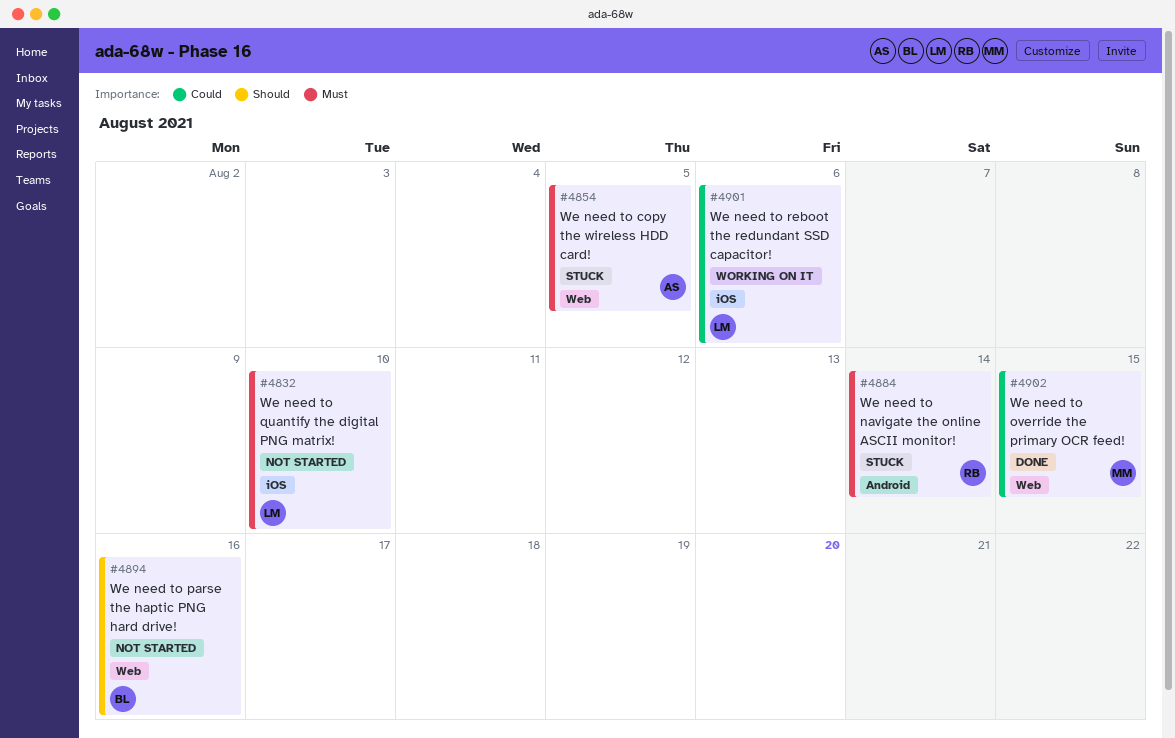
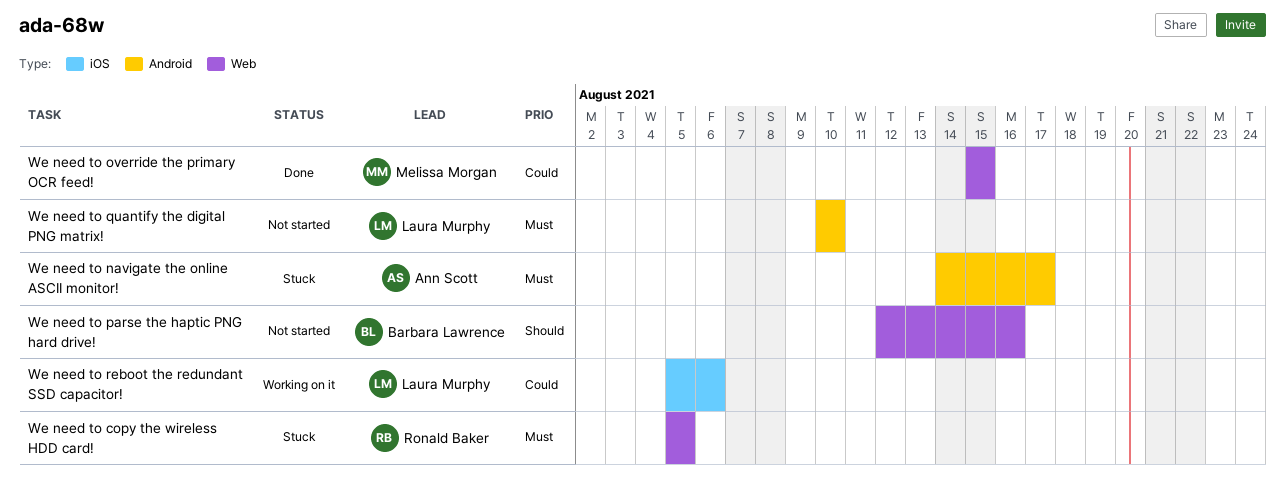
We need to copy the wireless HDD card!, owner: Ann Scott -> Ronald Baker
We need to navigate the online ASCII monitor!, owner: Ronald Baker -> Ann Scott
We need to navigate the online ASCII monitor!, due: Aug 14 -> Aug 17
We need to quantify the digital PNG matrix!, label: iOS -> Android

